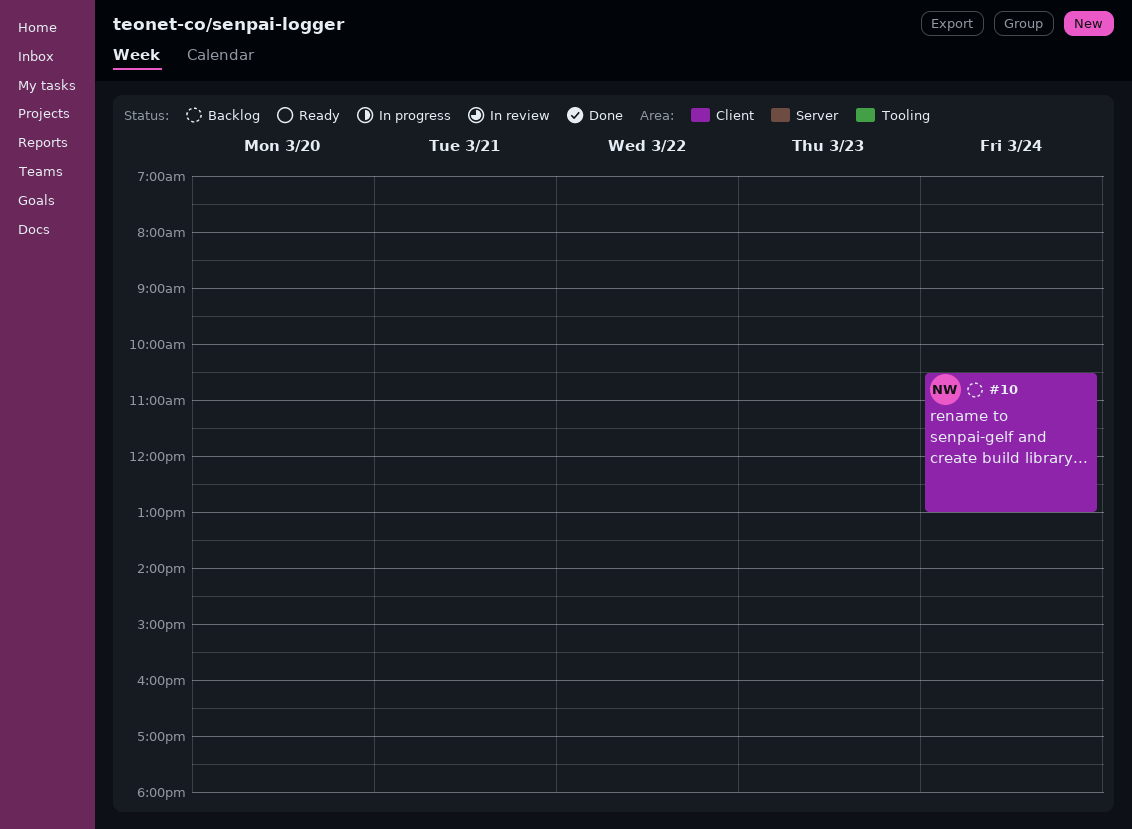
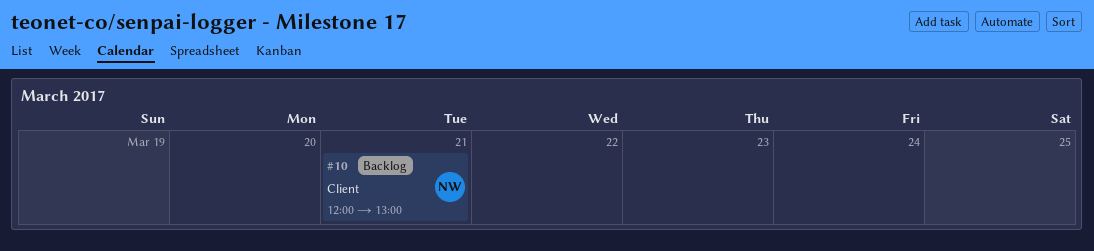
#10, day: Mar 24 -> Mar 21
#10, begins: 10:30 -> 12:00

